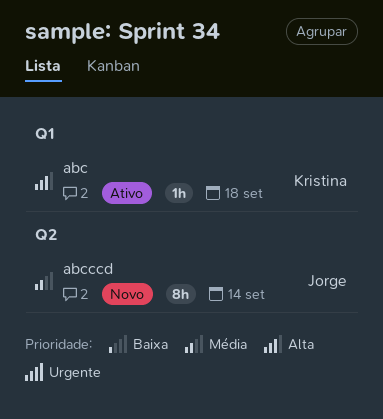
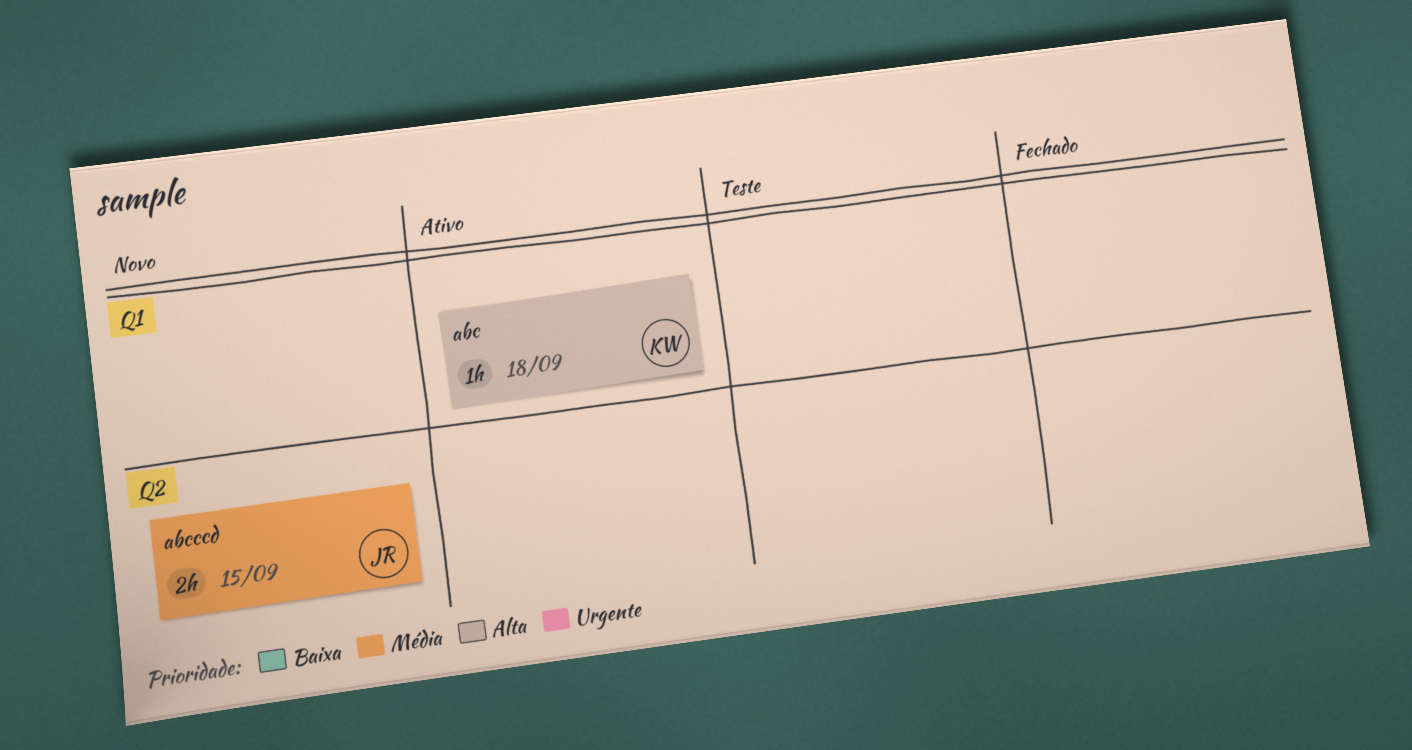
abcccd, estimate: 8h -> 2h
abcccd, due: Sep 14 -> Sep 15

